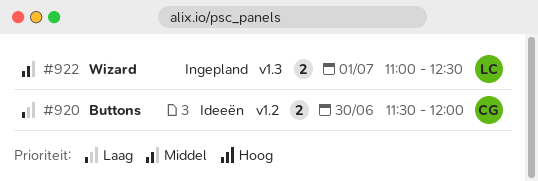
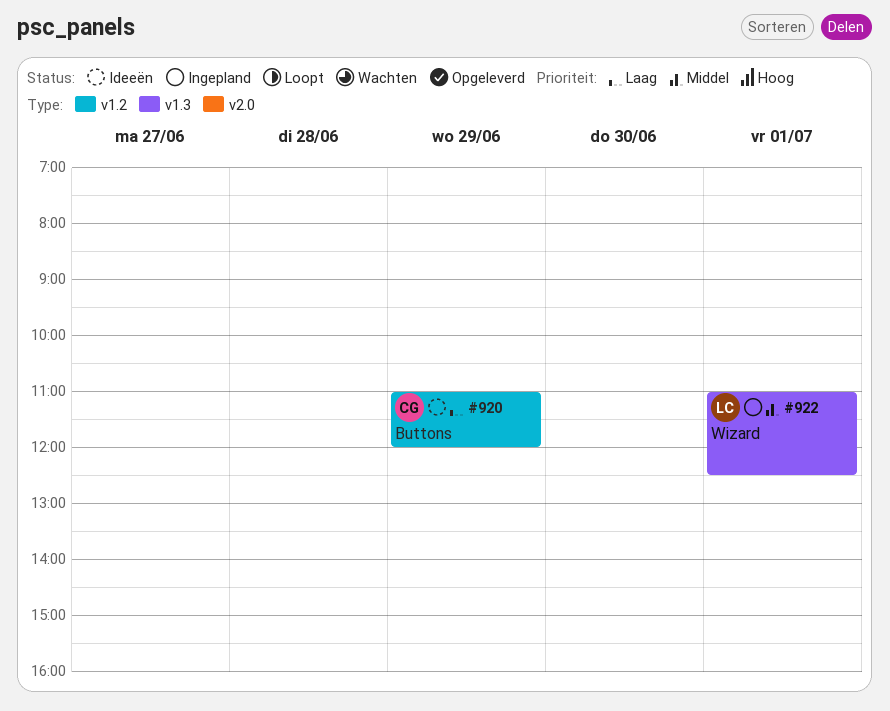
#920, day: Jun 30 -> Jun 29
#920, begins: 11:30 -> 11:00

